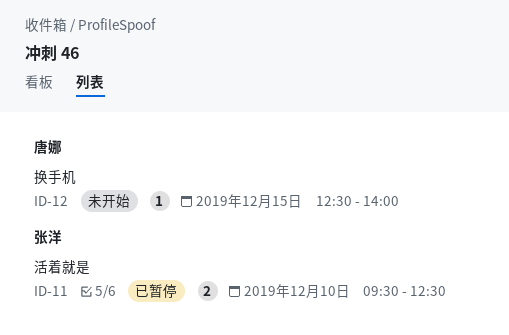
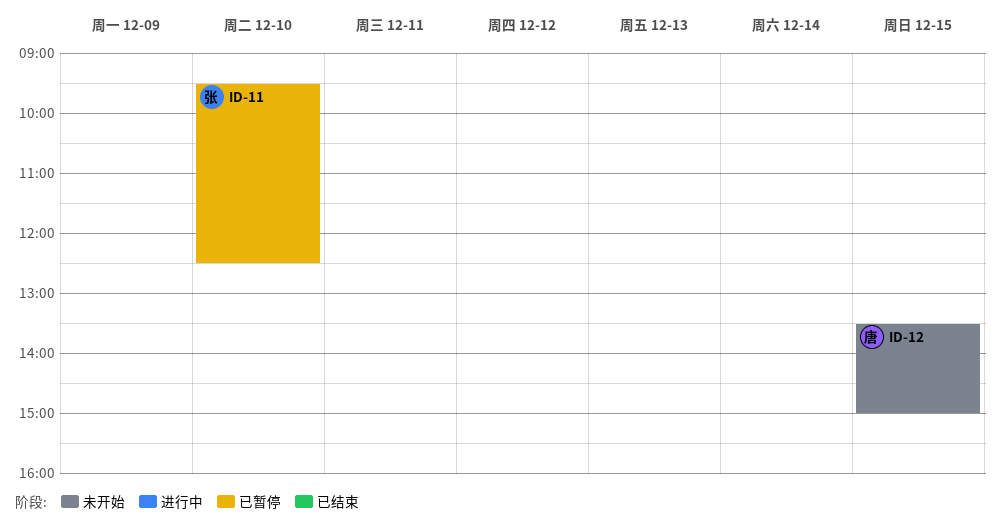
ID-12, begins: 12:30 -> 13:30
ID-12, ends: 14:00 -> 15:00

